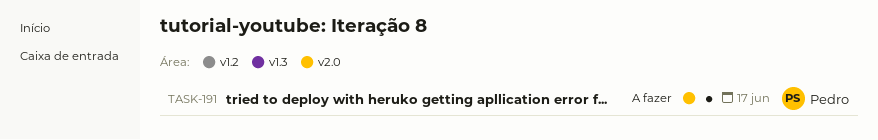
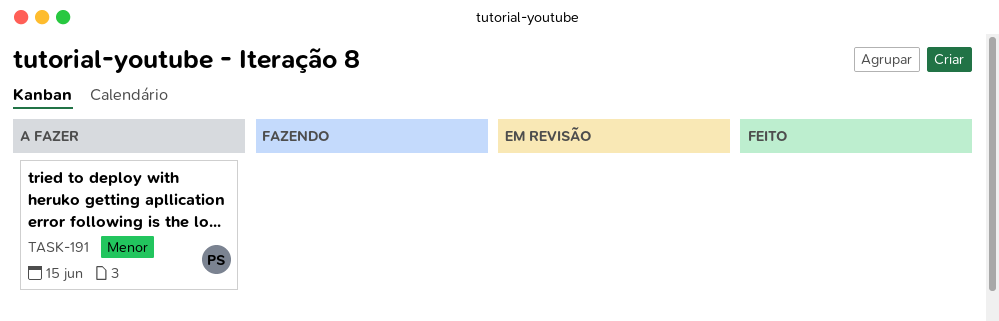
TASK-191, due: Jun 17 -> Jun 15

